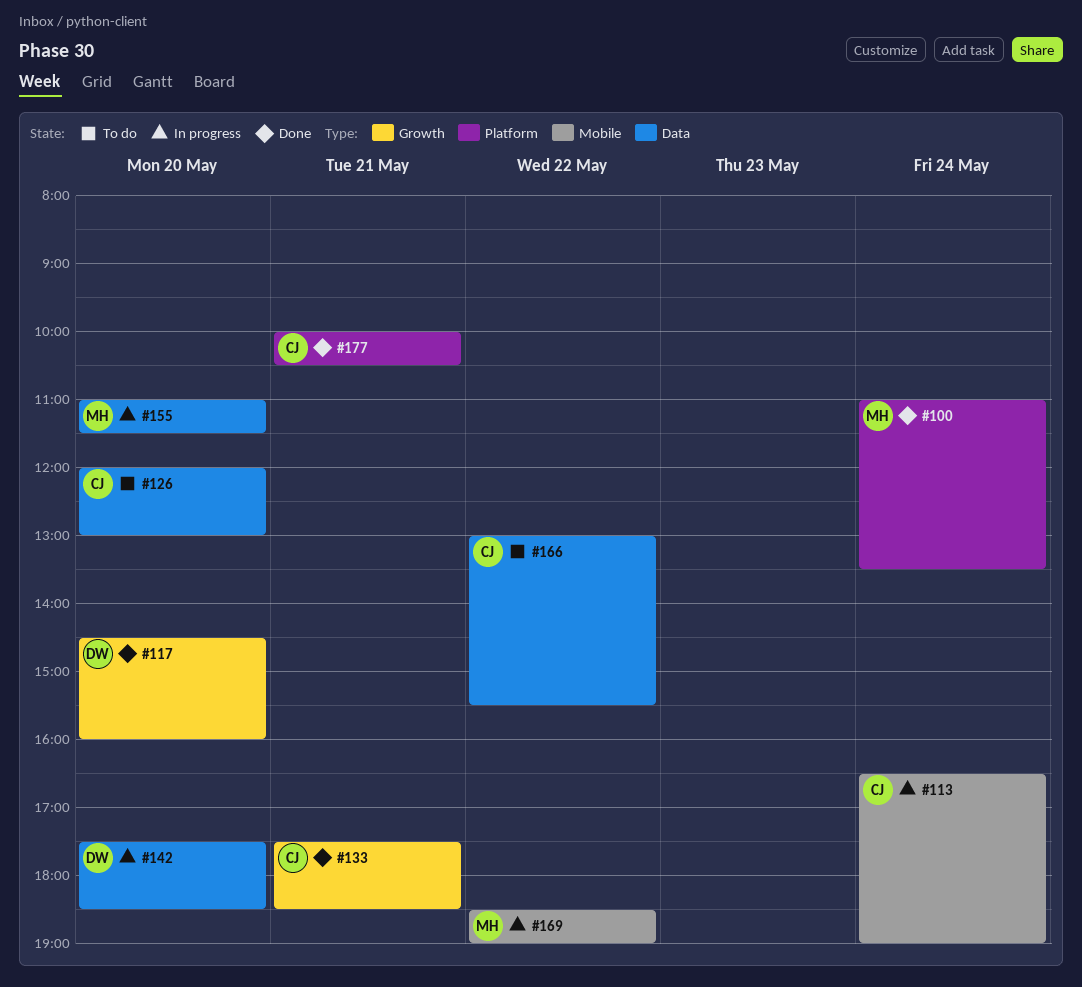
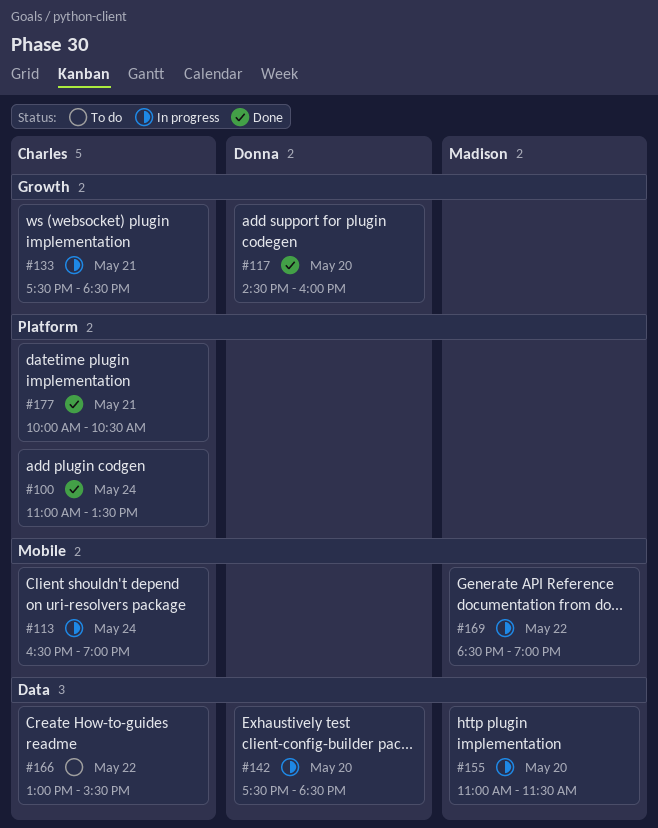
#100, owner: Madison -> Charles
#126: present -> none
#133, status: Done -> In progress

